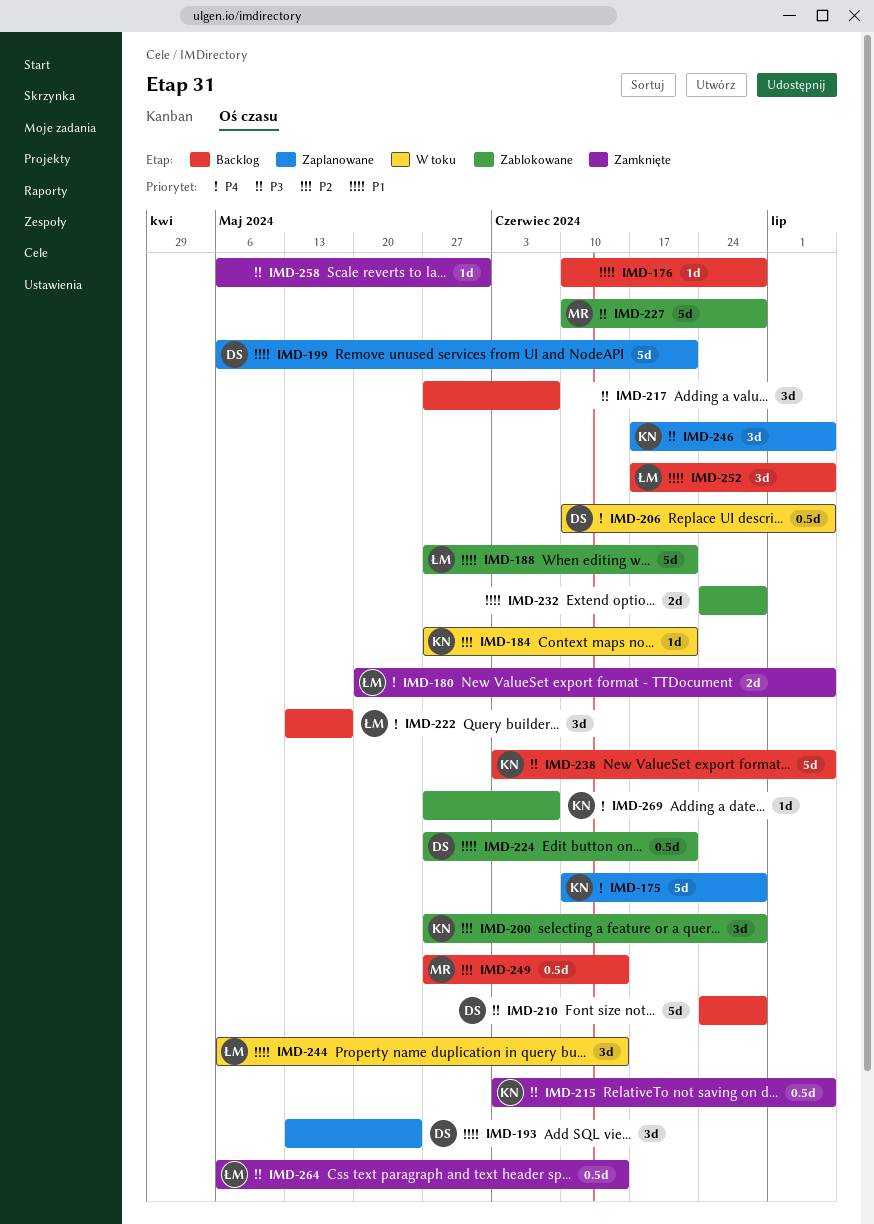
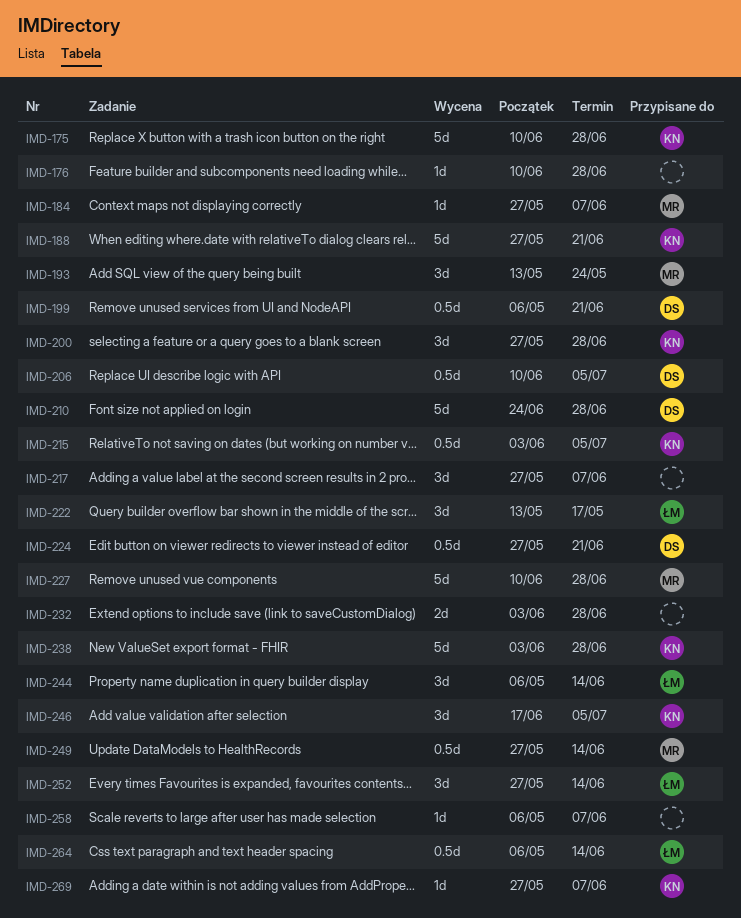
IMD-180: present -> none
IMD-184, owner: KN -> MR
IMD-184, due: Jun 21 -> Jun 7
IMD-188, owner: ŁM -> KN
IMD-193, owner: DS -> MR
IMD-199, estimate: 5d -> 0.5d
IMD-232, start: Jun 24 -> Jun 3
IMD-238, due: Jul 5 -> Jun 28
IMD-252, start: Jun 17 -> May 27
IMD-252, due: Jul 5 -> Jun 14
IMD-258, due: May 31 -> Jun 7

